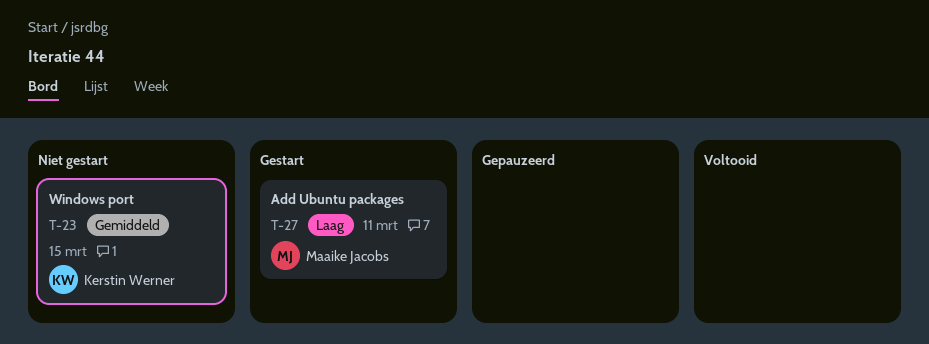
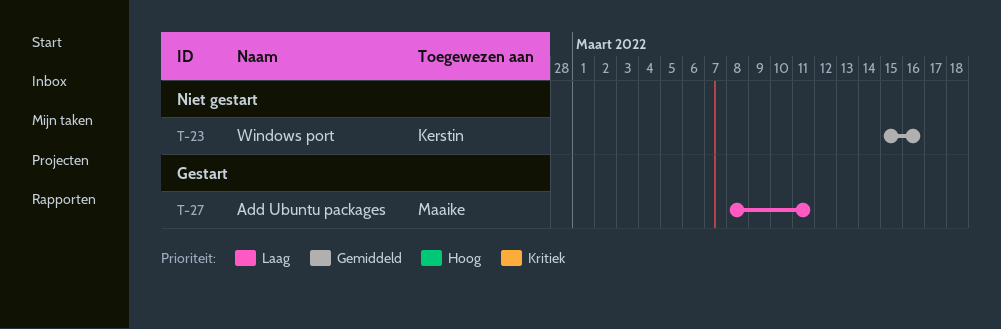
T-23, due: Mar 15 -> Mar 16

